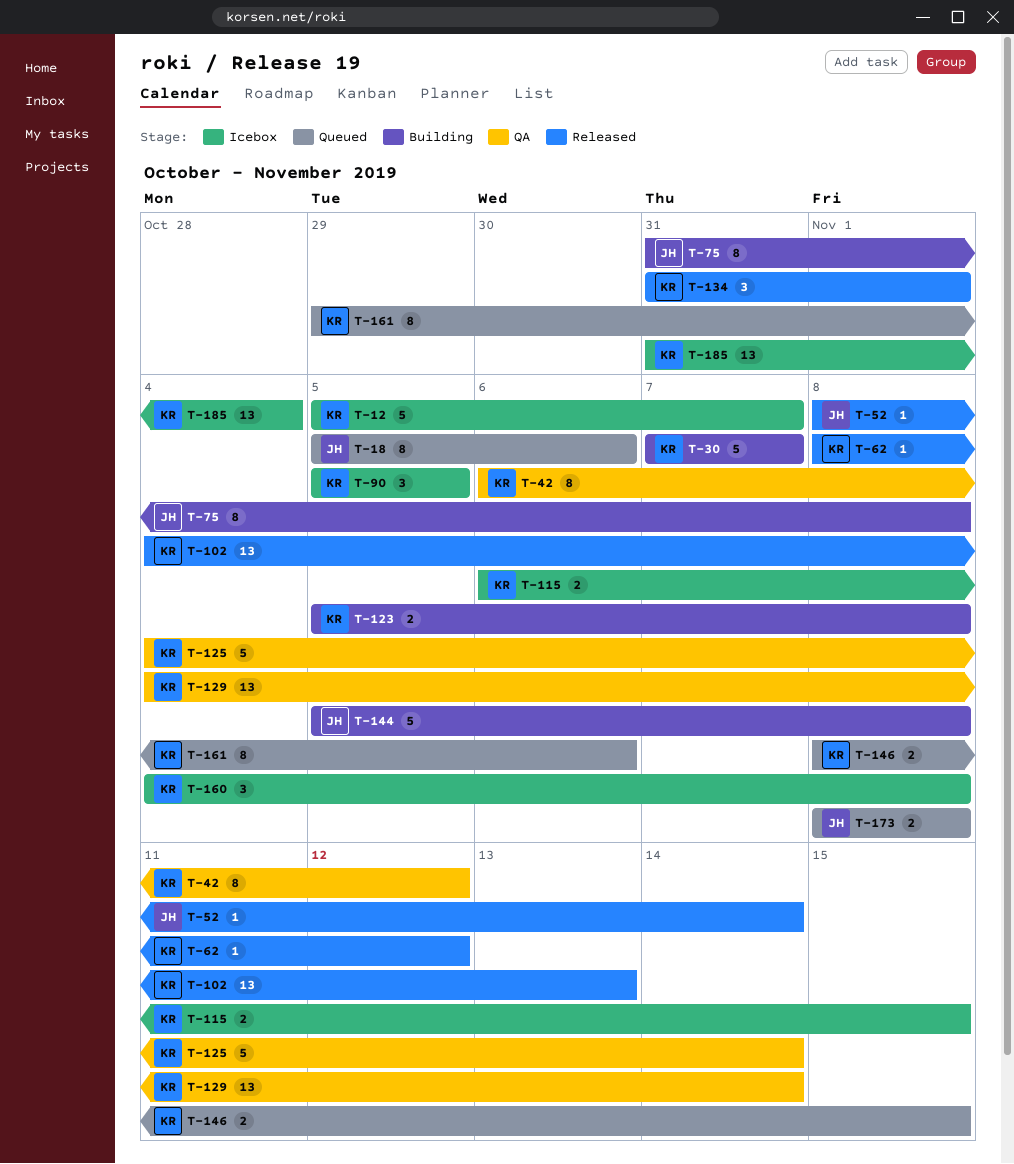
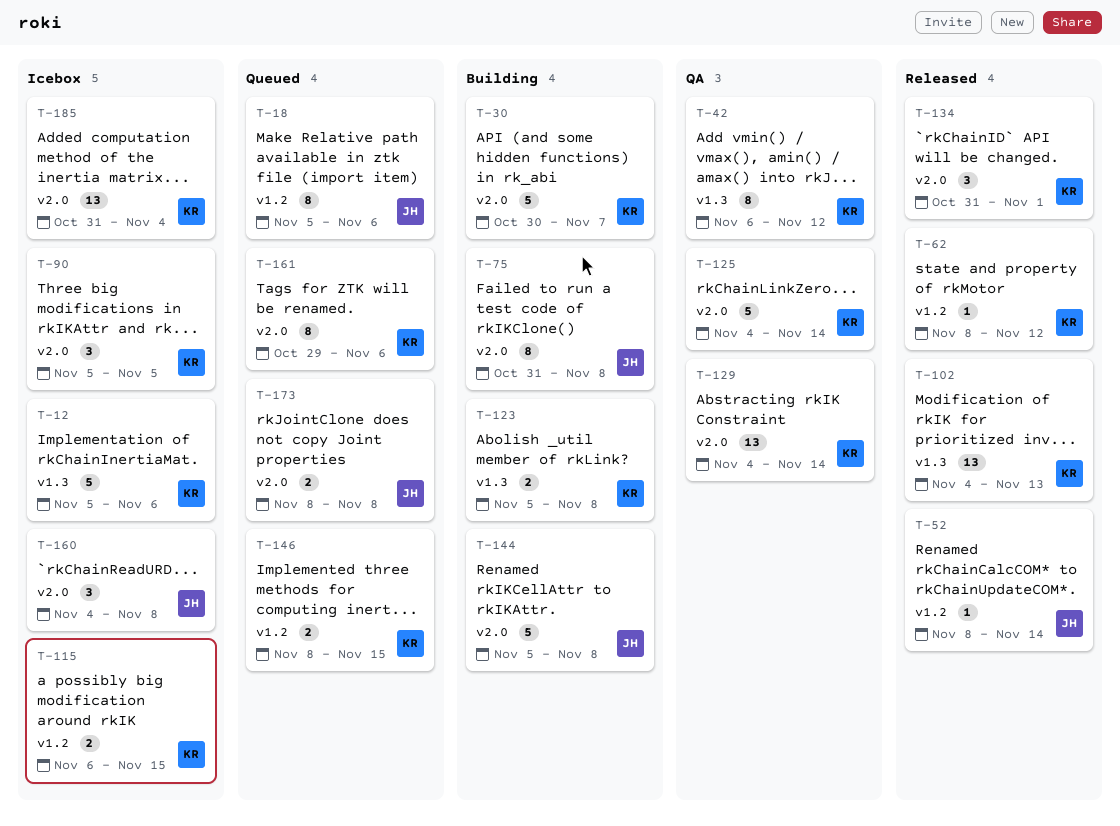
T-12, due: Nov 7 -> Nov 6
T-30, start: Nov 7 -> Oct 30
T-160, owner: KR -> JH

